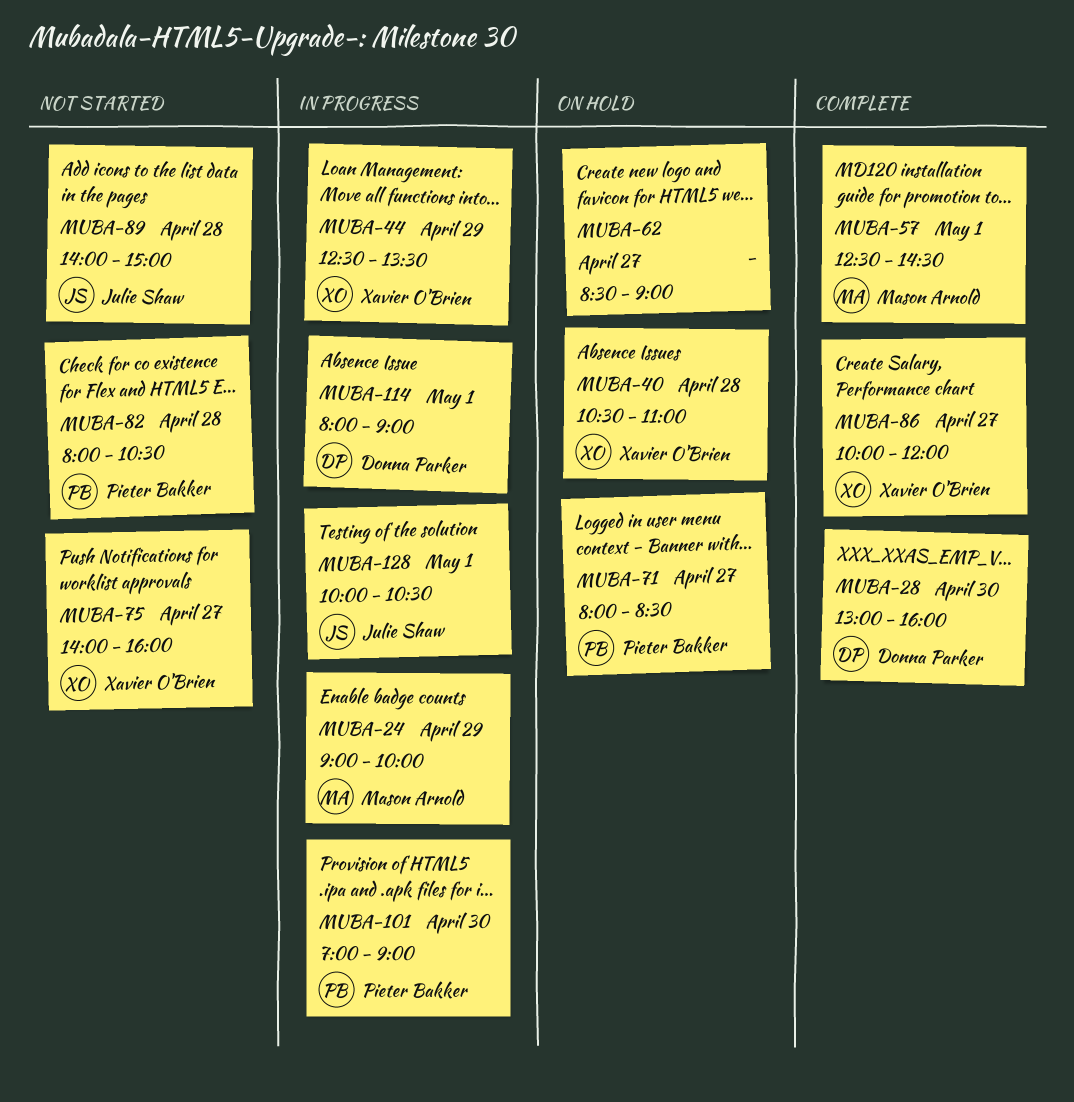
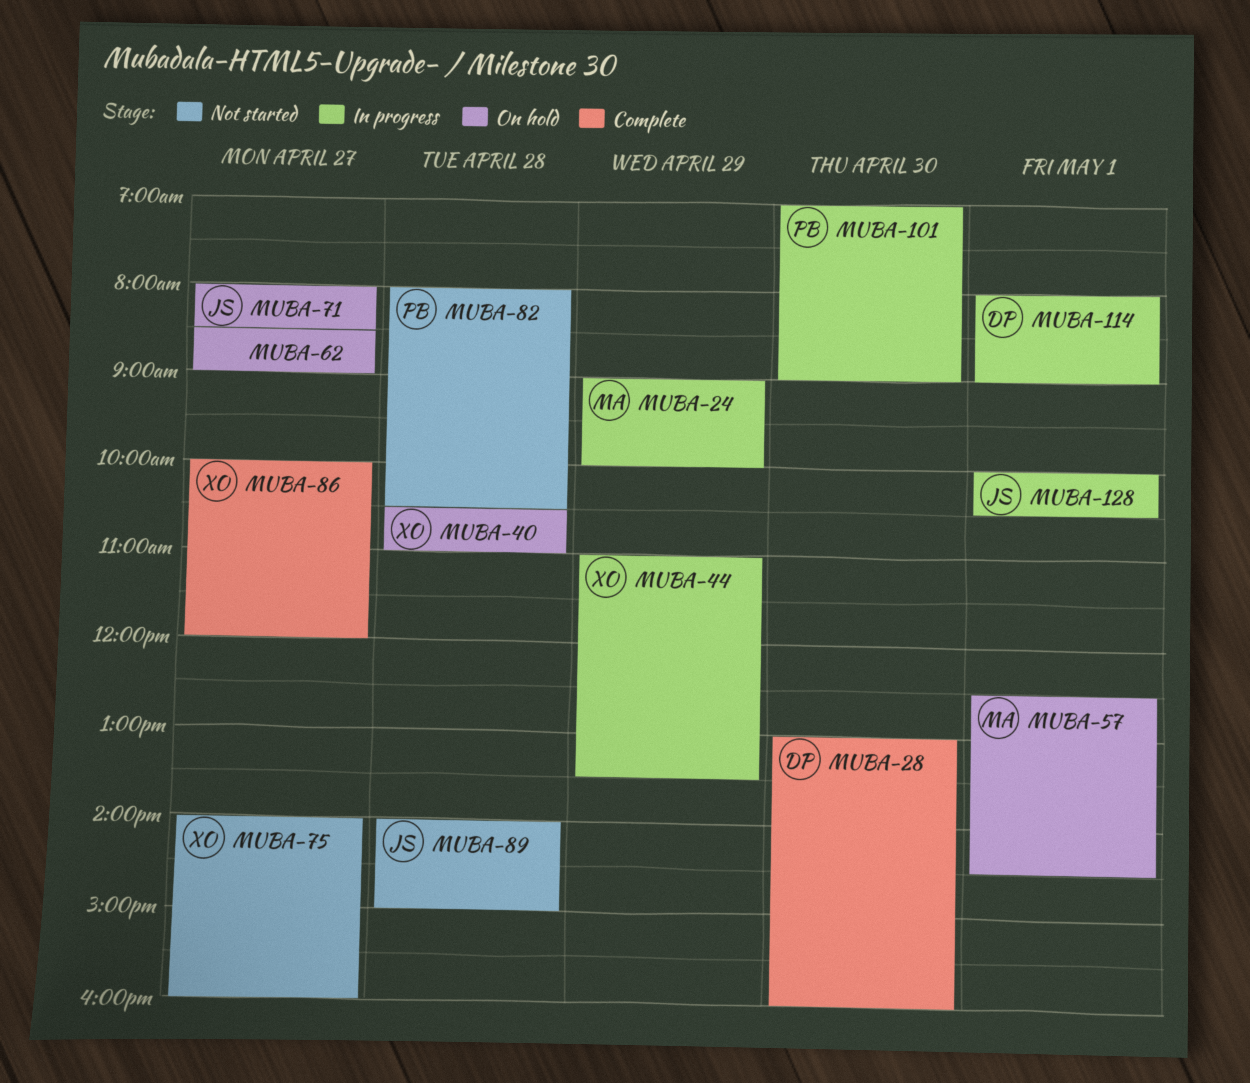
MUBA-44, begins: 12:30 -> 11:00
MUBA-57, status: Complete -> On hold
MUBA-71, owner: Pieter Bakker -> Julie Shaw

